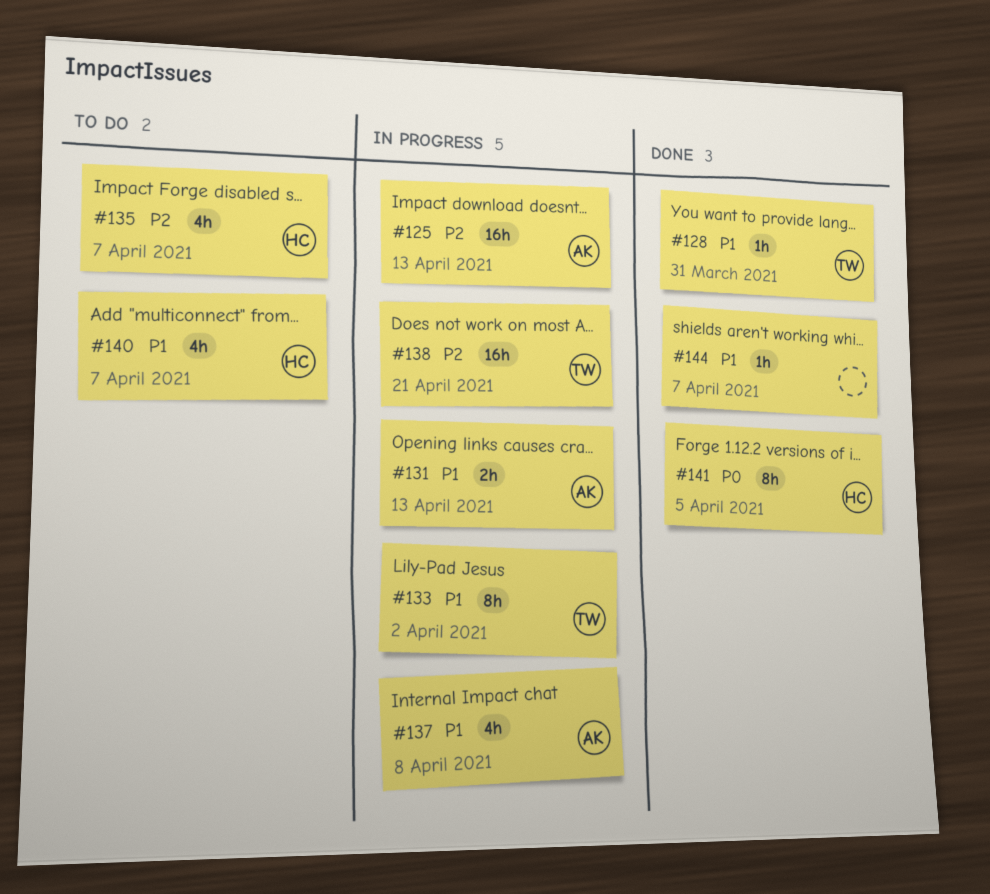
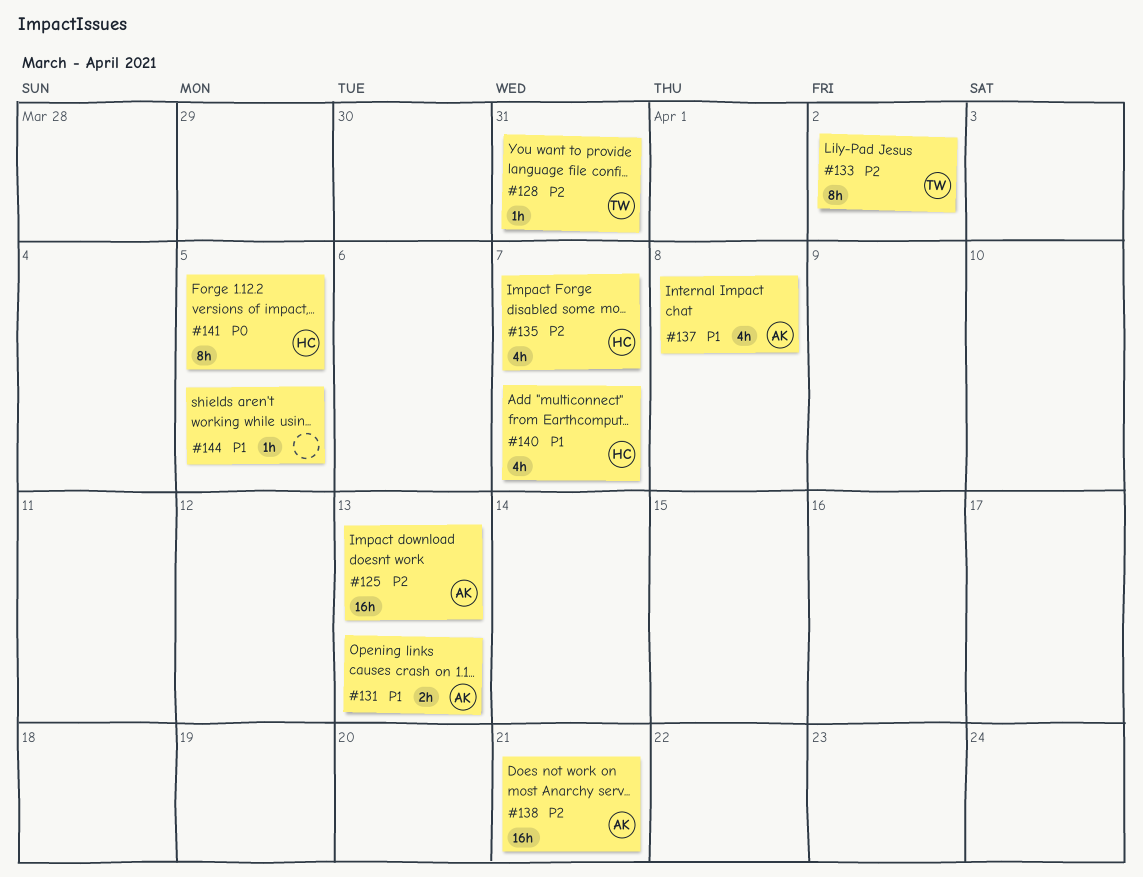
#128, priority: P1 -> P2
#133, priority: P1 -> P2
#138, owner: TW -> AK
#144, due: Apr 7 -> Apr 5

